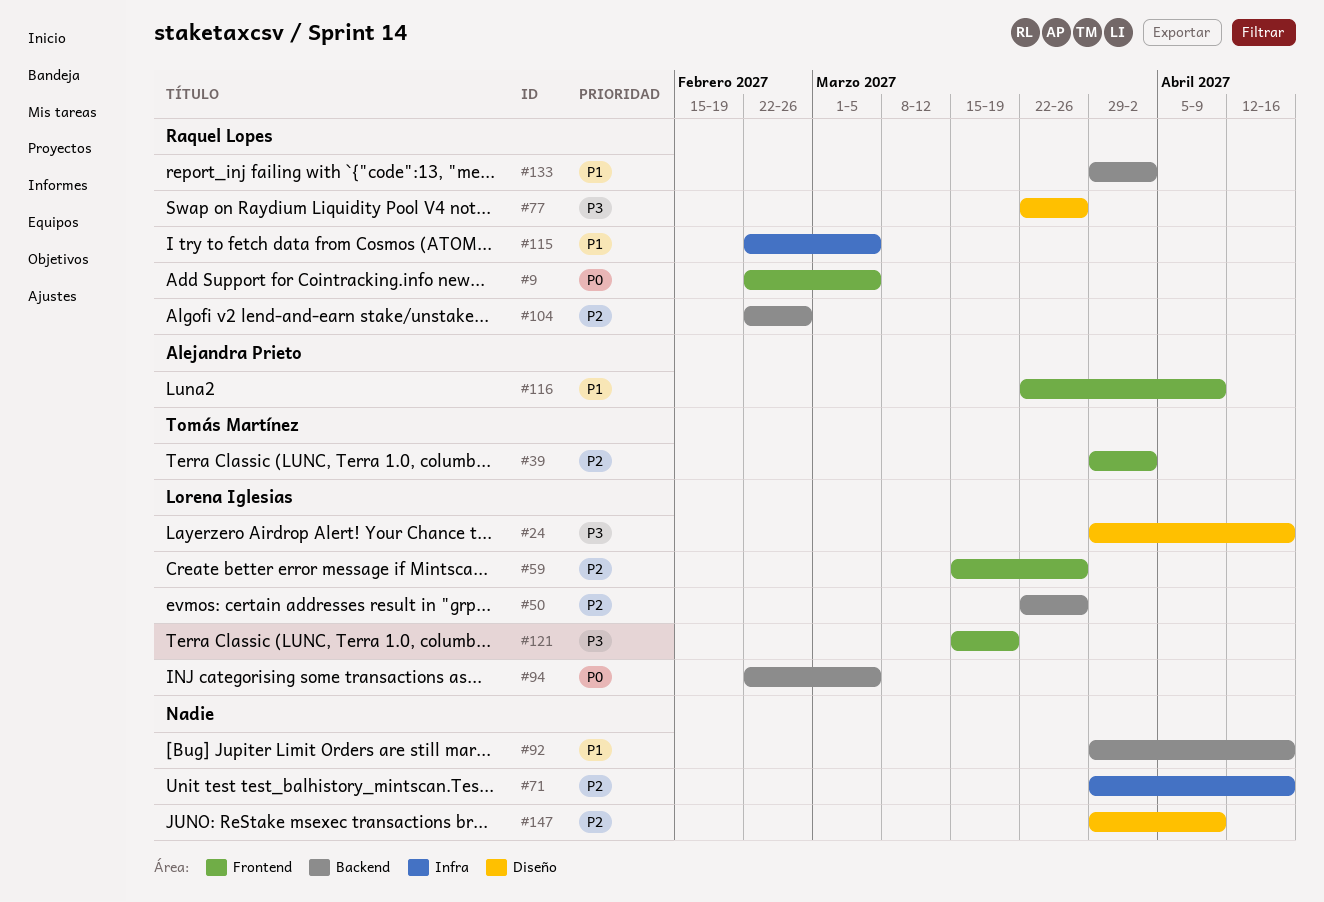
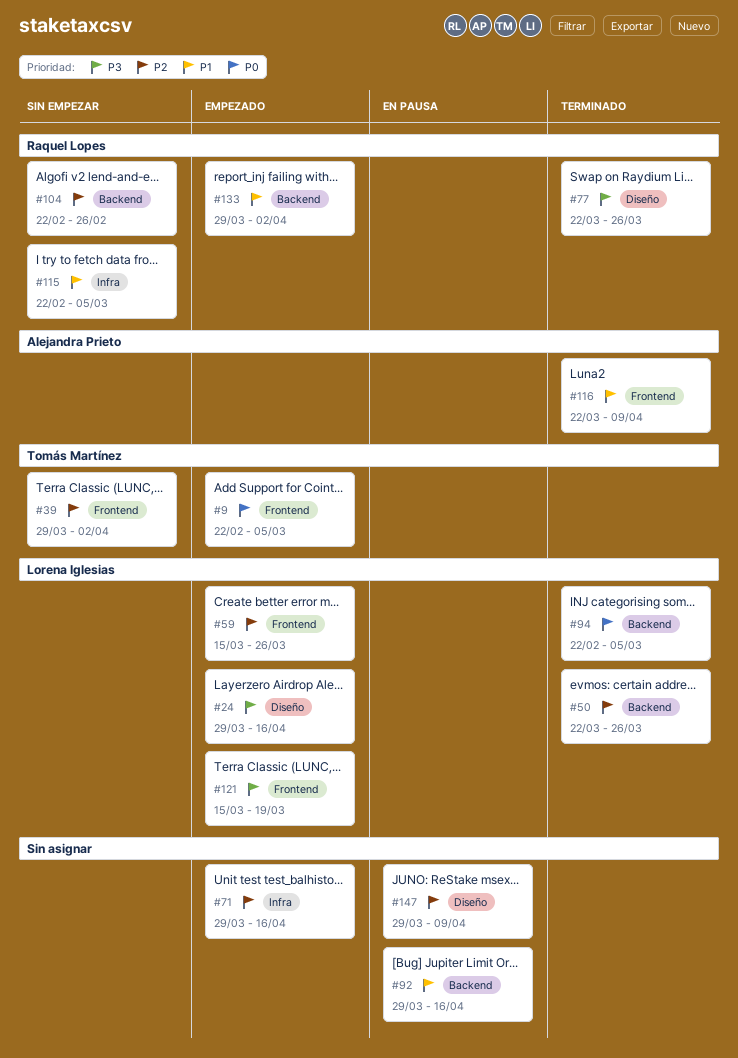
#9, owner: Raquel Lopes -> Tomás Martínez

